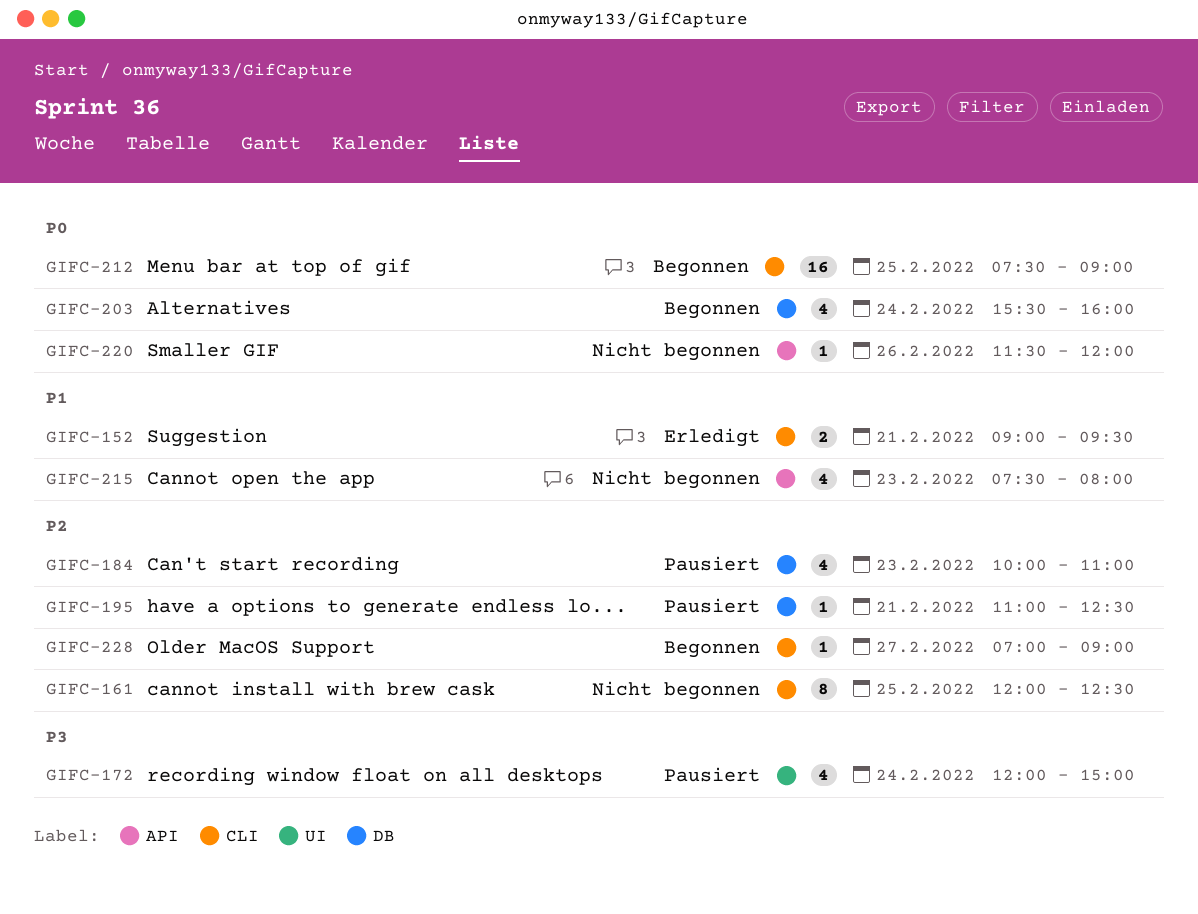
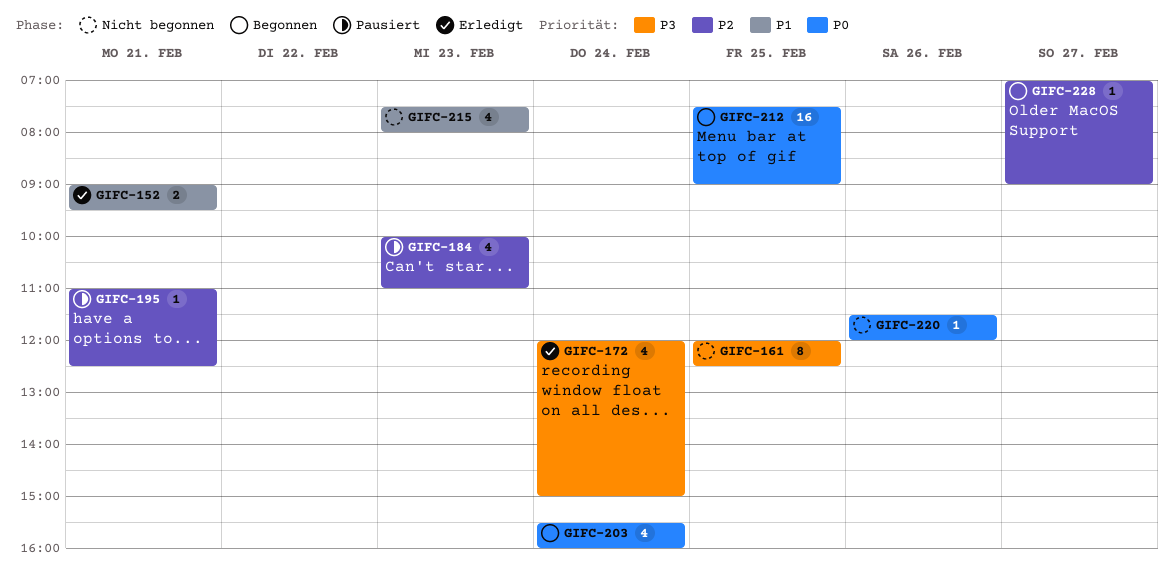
GIFC-161, priority: P2 -> P3
GIFC-172, status: Pausiert -> Erledigt

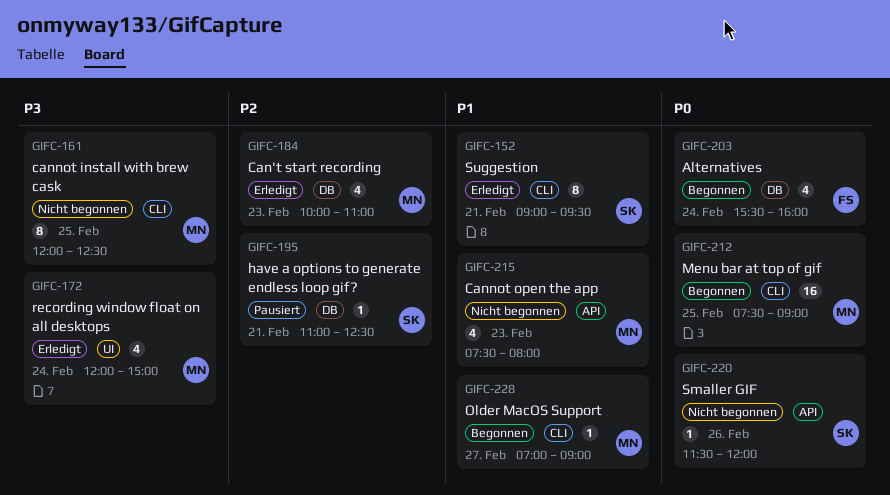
GIFC-152, estimate: 2 -> 8
GIFC-184, status: Pausiert -> Erledigt
GIFC-228, priority: P2 -> P1

